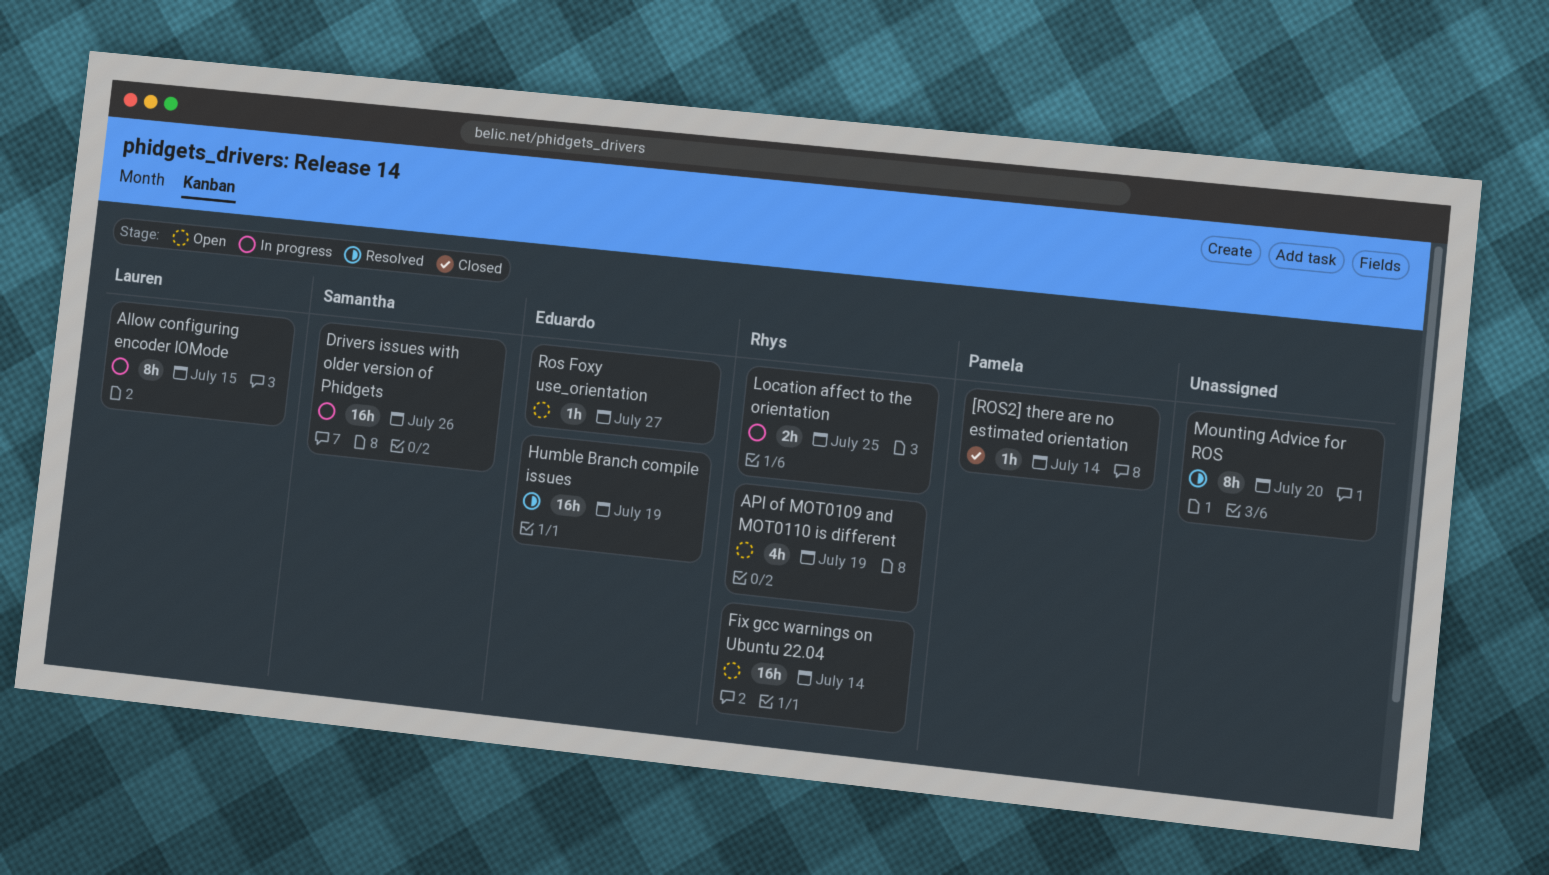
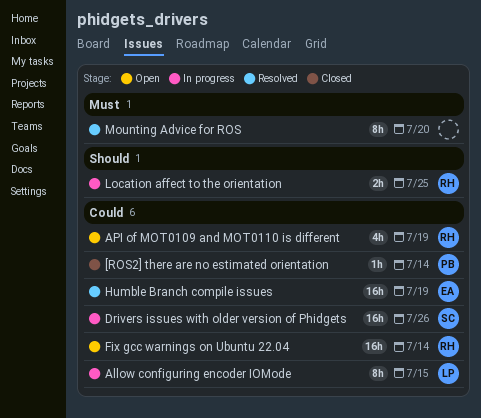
Ros Foxy use_orientation: present -> none

